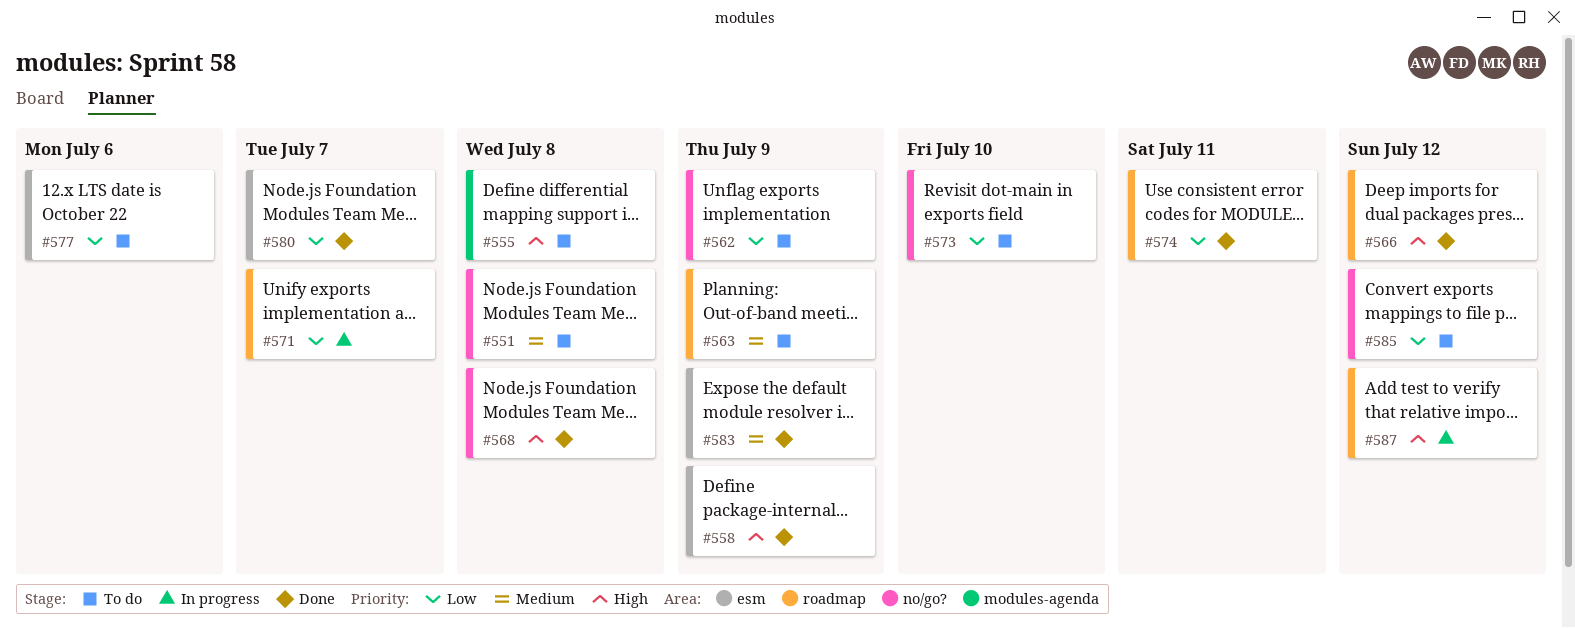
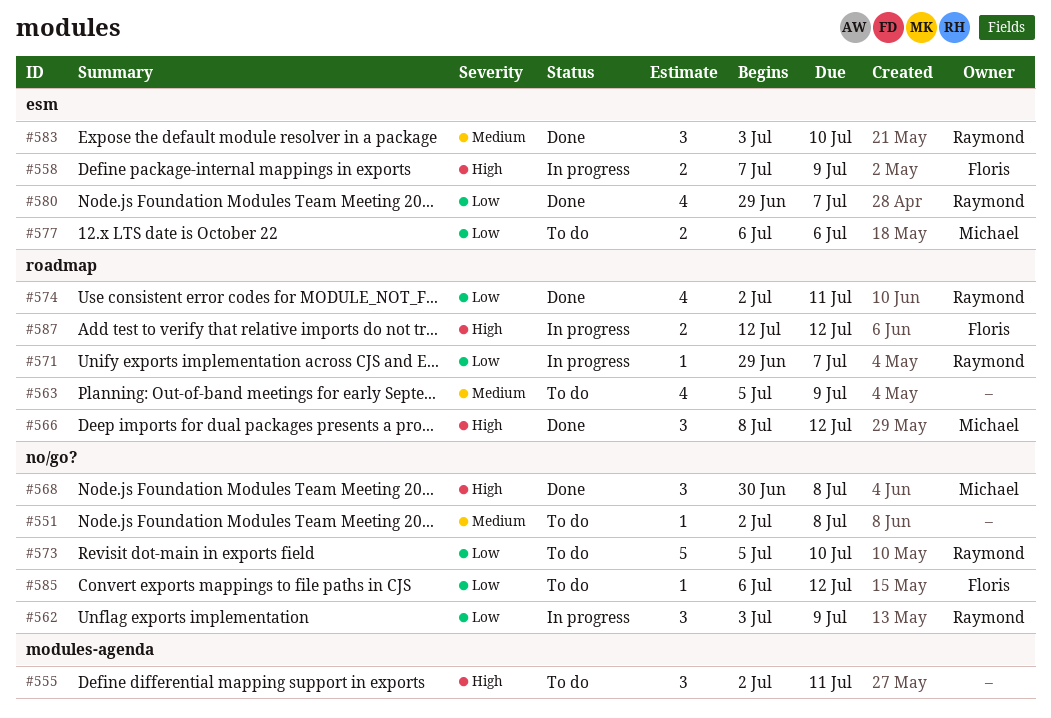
#555, due: Jul 8 -> Jul 11
#558, status: Done -> In progress
#562, status: To do -> In progress
#583, due: Jul 9 -> Jul 10

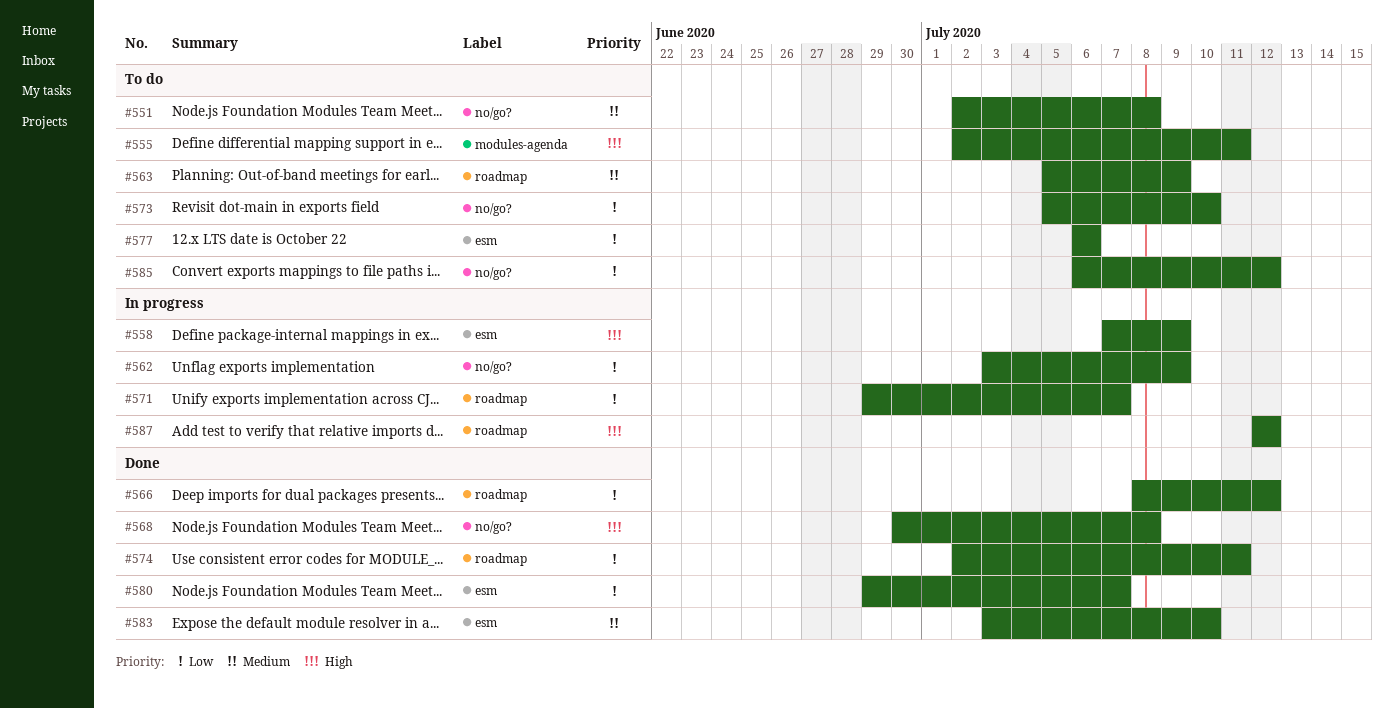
#566, priority: High -> Low

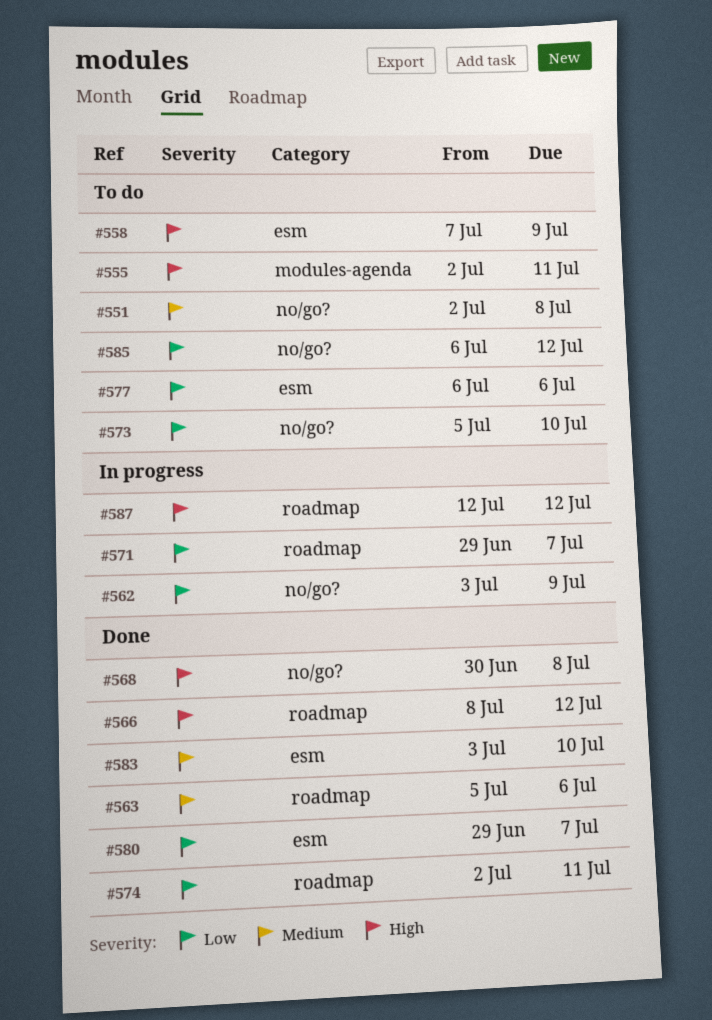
#558, status: In progress -> To do
#563, status: To do -> Done
#563, due: Jul 9 -> Jul 6
#566, priority: Low -> High

